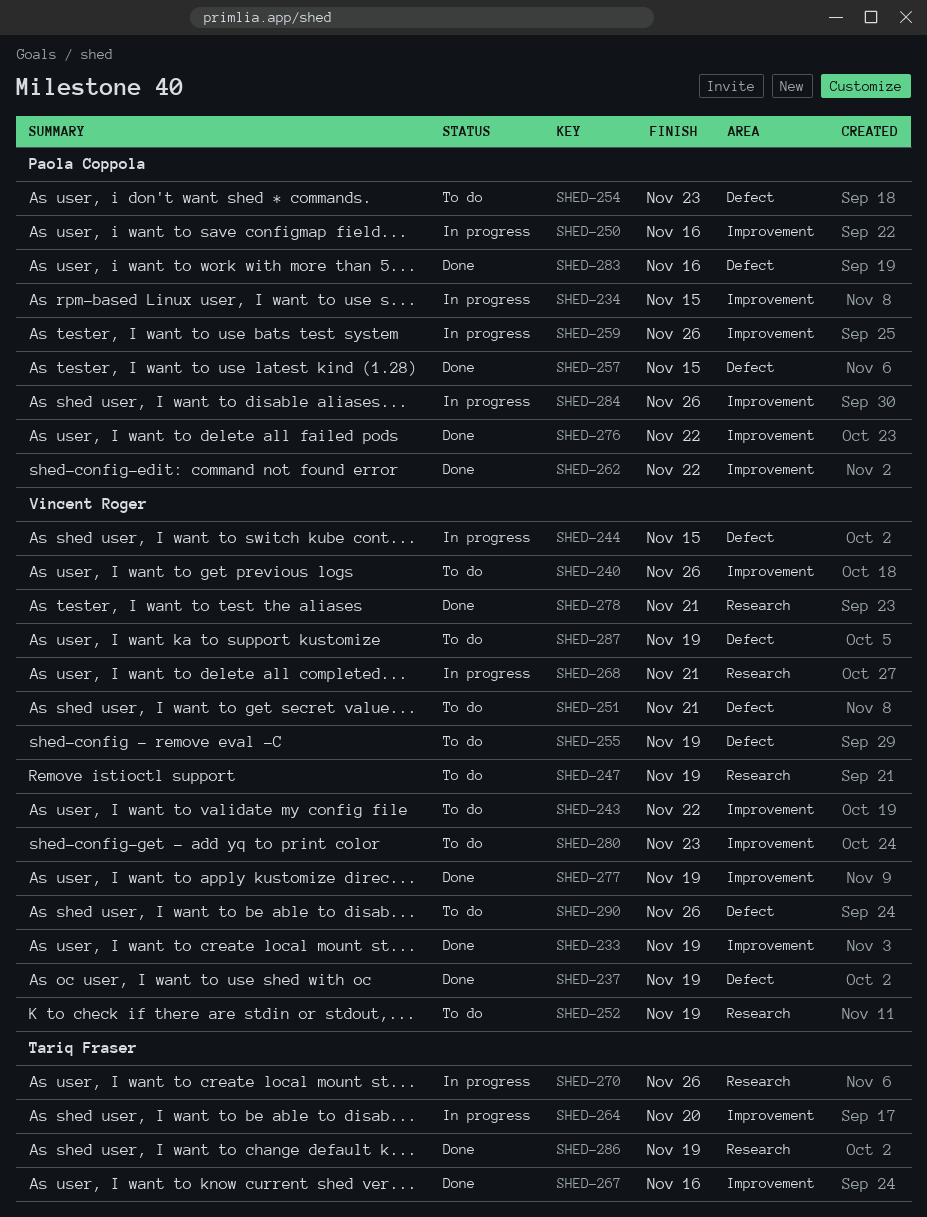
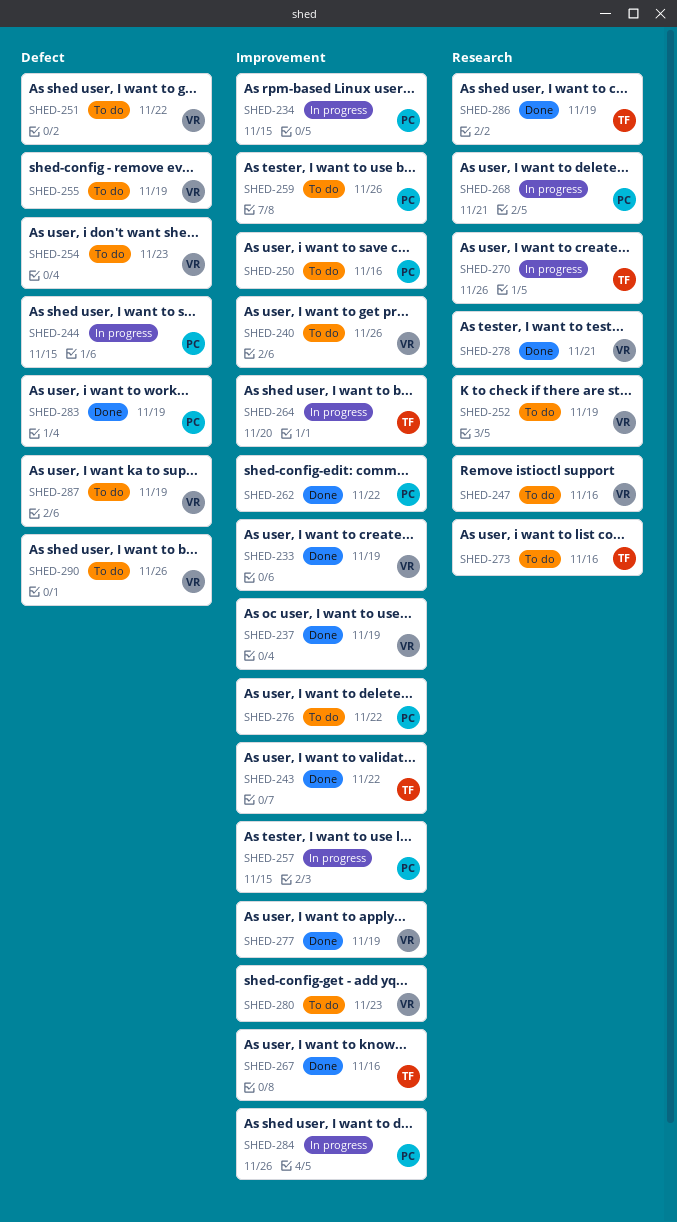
SHED-237, label: Defect -> Improvement
SHED-243, status: To do -> Done
SHED-243, owner: Vincent Roger -> Tariq Fraser
SHED-244, owner: Vincent Roger -> Paola Coppola
SHED-247, due: Nov 19 -> Nov 16
SHED-250, status: In progress -> To do
SHED-251, due: Nov 21 -> Nov 22
SHED-254, owner: Paola Coppola -> Vincent Roger
SHED-257, status: Done -> In progress
SHED-257, label: Defect -> Improvement
SHED-259, status: In progress -> To do
SHED-268, owner: Vincent Roger -> Paola Coppola
SHED-273: none -> present
SHED-276, status: Done -> To do
SHED-283, due: Nov 16 -> Nov 19

